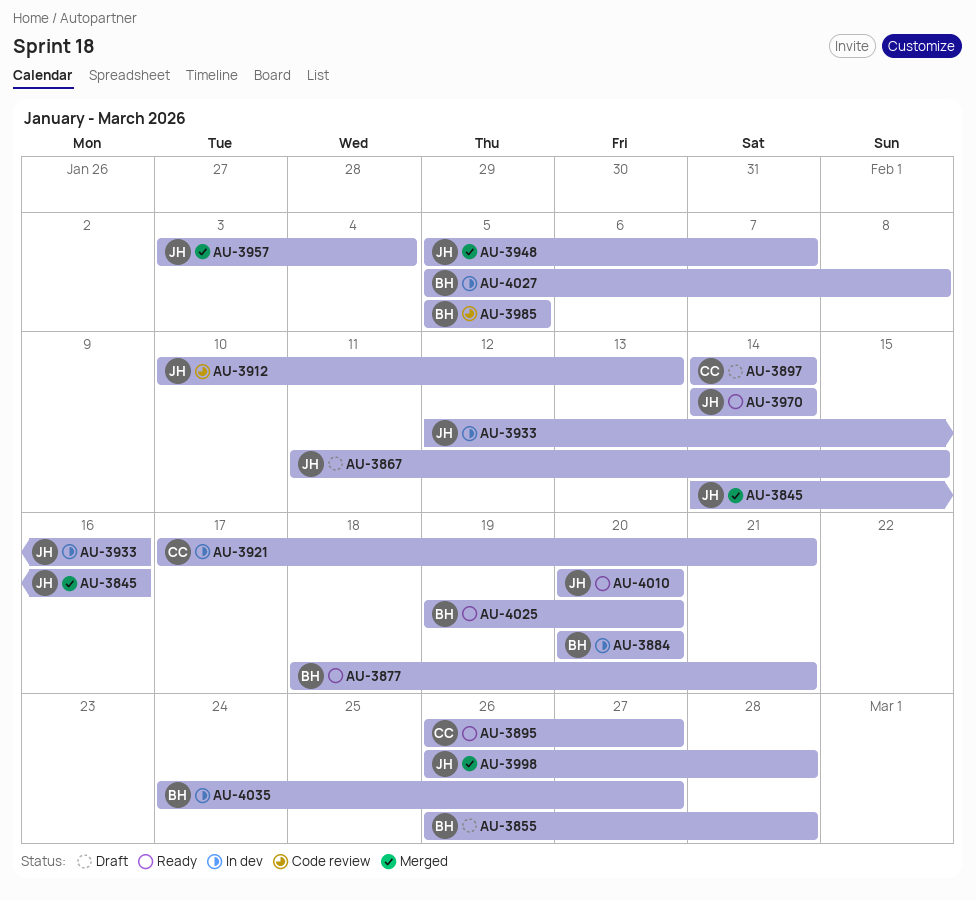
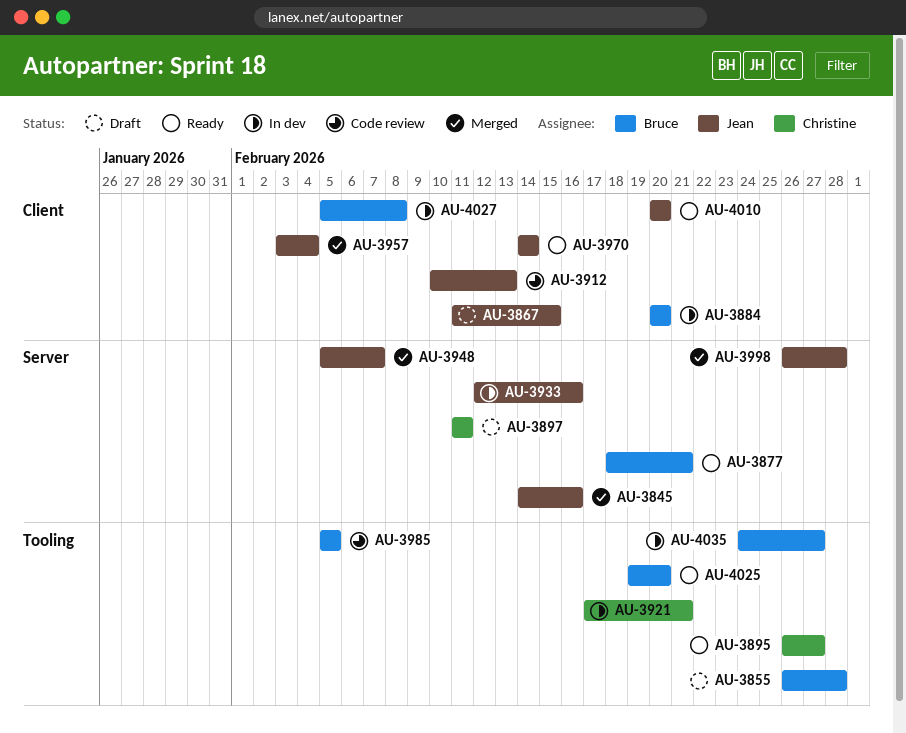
AU-3897, start: Feb 14 -> Feb 11
AU-3897, due: Feb 14 -> Feb 11

